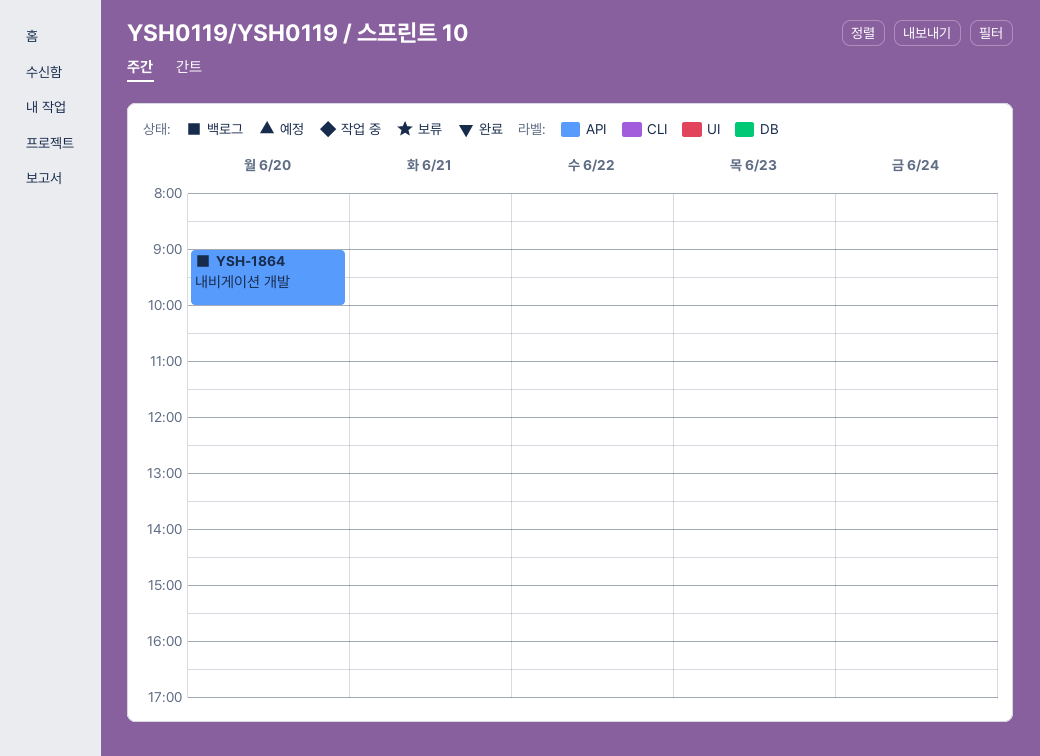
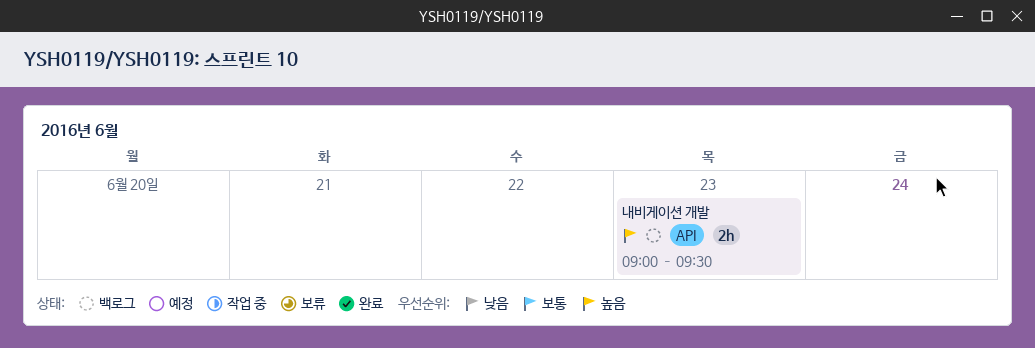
내비게이션 개발, day: Jun 20 -> Jun 23
내비게이션 개발, ends: 10:00 -> 09:30

